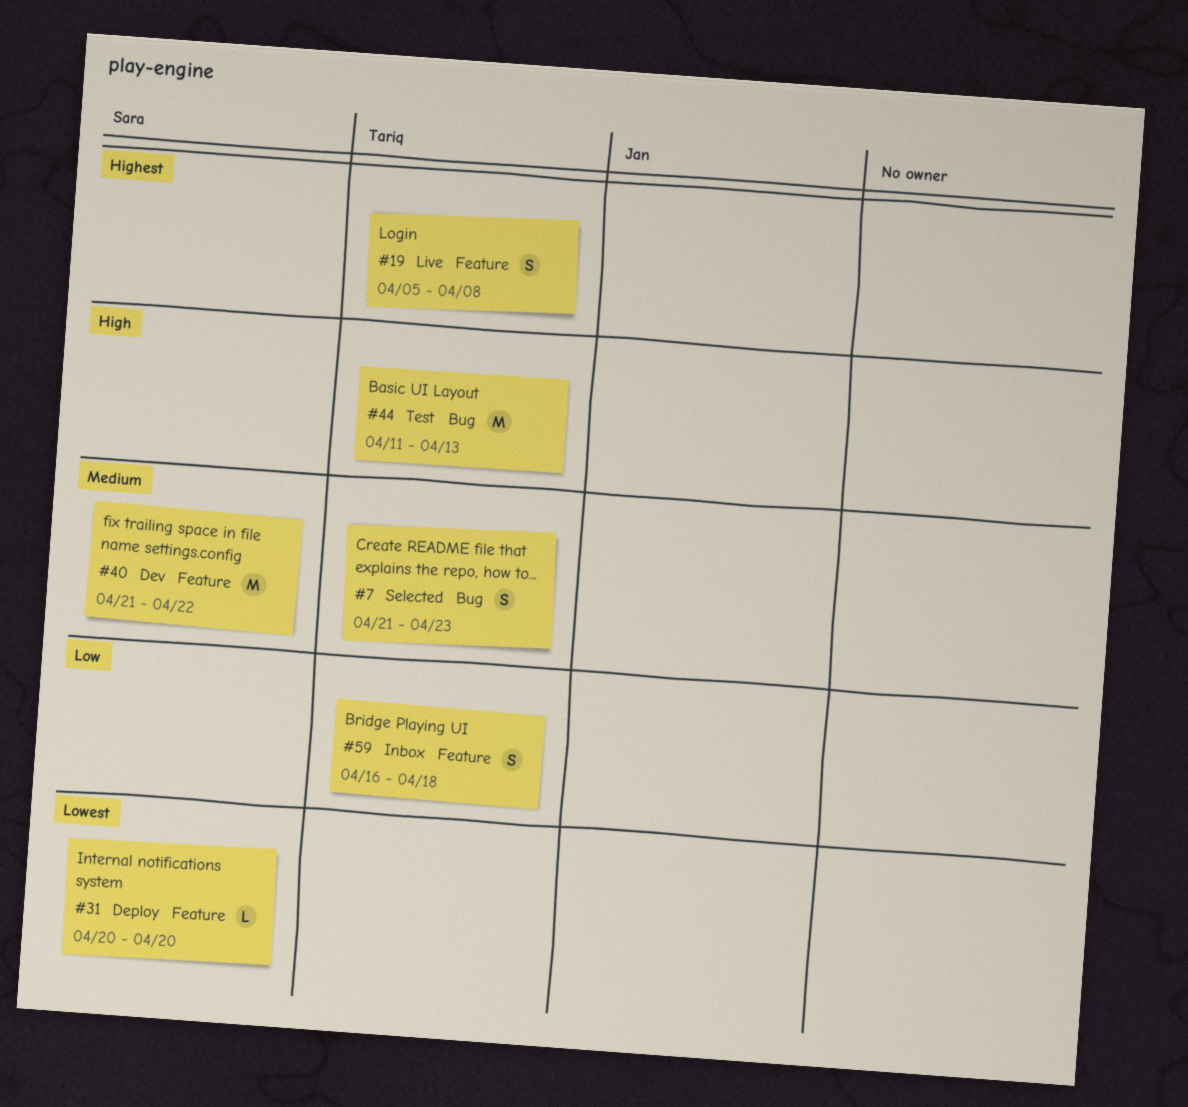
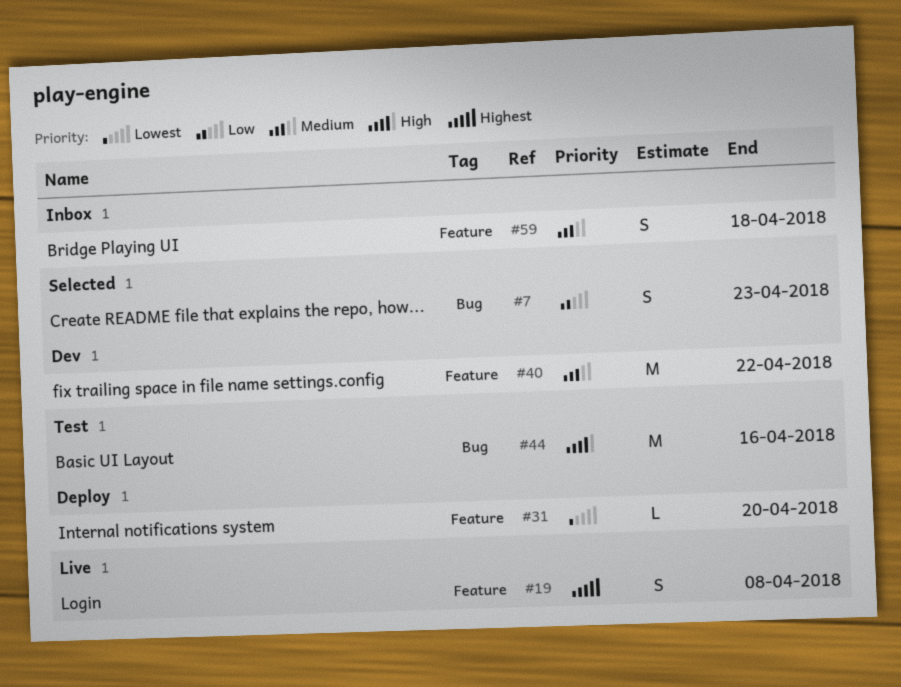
#7, priority: Medium -> Low
#44, due: Apr 13 -> Apr 16
#59, priority: Low -> Medium

